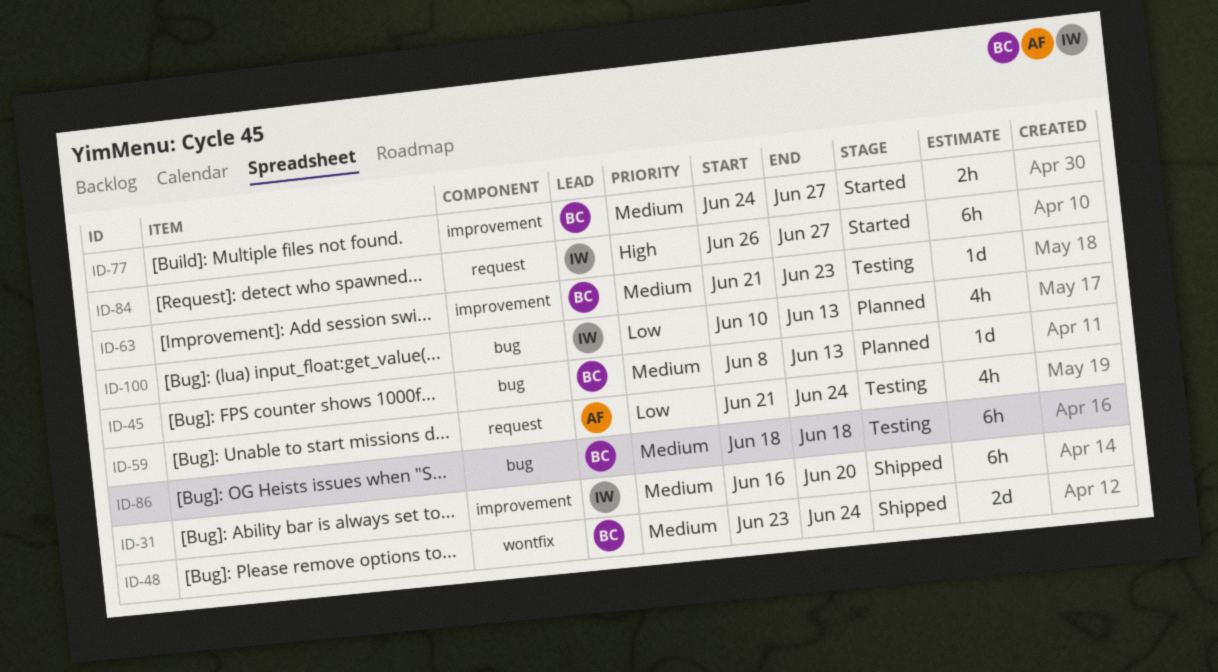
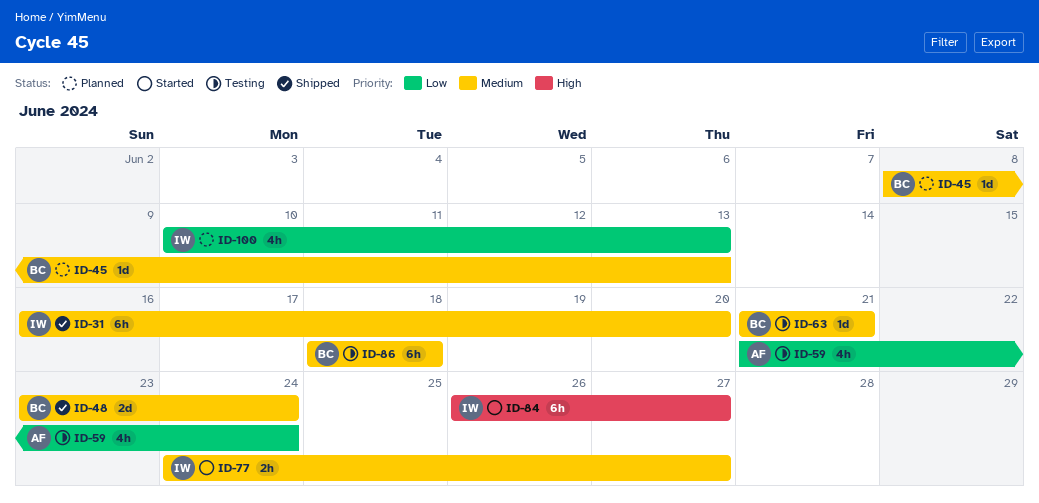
ID-63, due: Jun 23 -> Jun 21
ID-77, owner: BC -> IW

